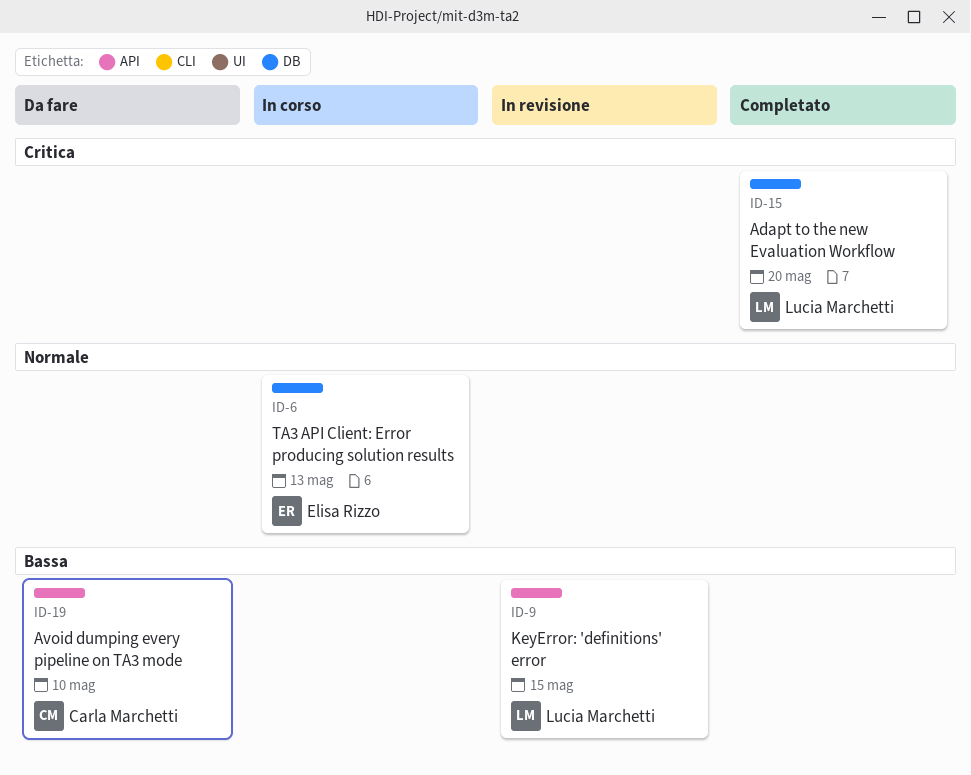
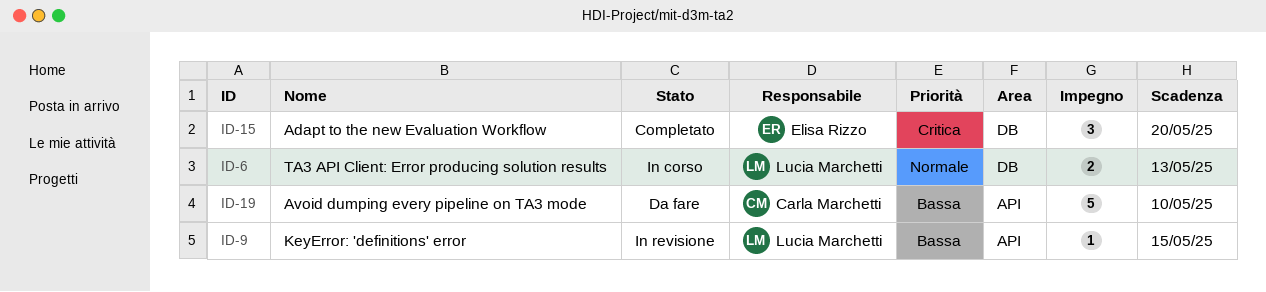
ID-6, owner: Elisa Rizzo -> Lucia Marchetti
ID-15, owner: Lucia Marchetti -> Elisa Rizzo

